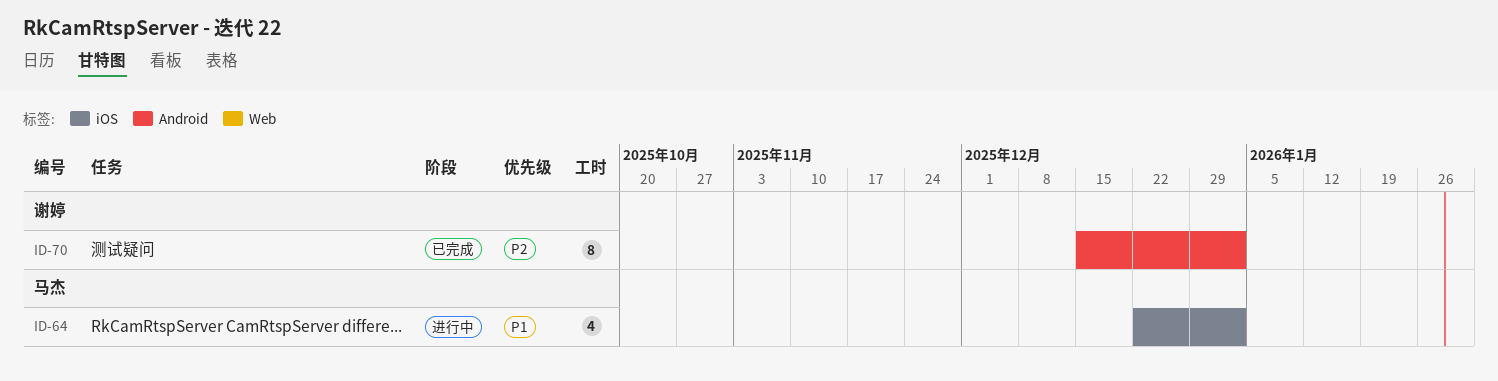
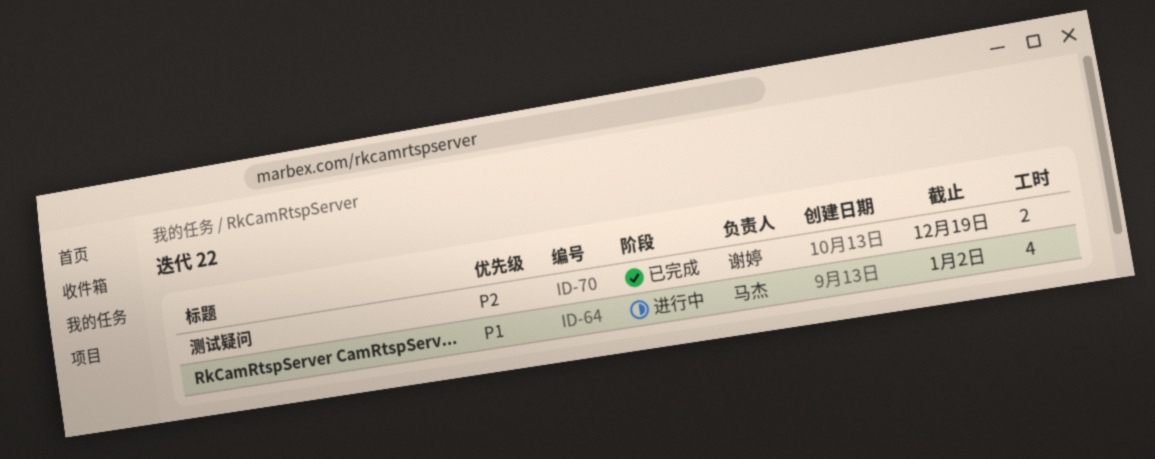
ID-70, estimate: 8 -> 2
ID-70, due: Jan 2 -> Dec 19

